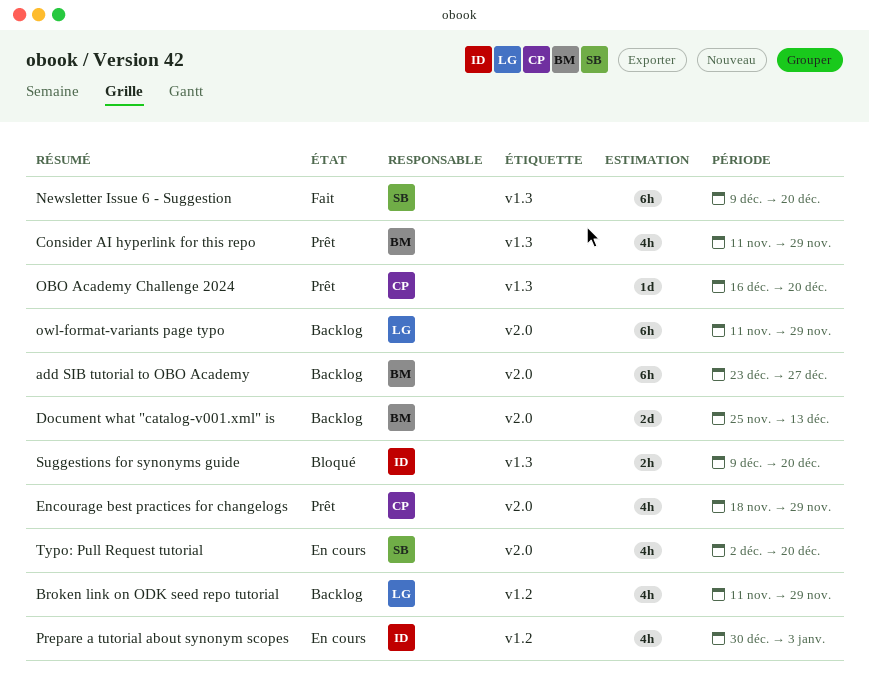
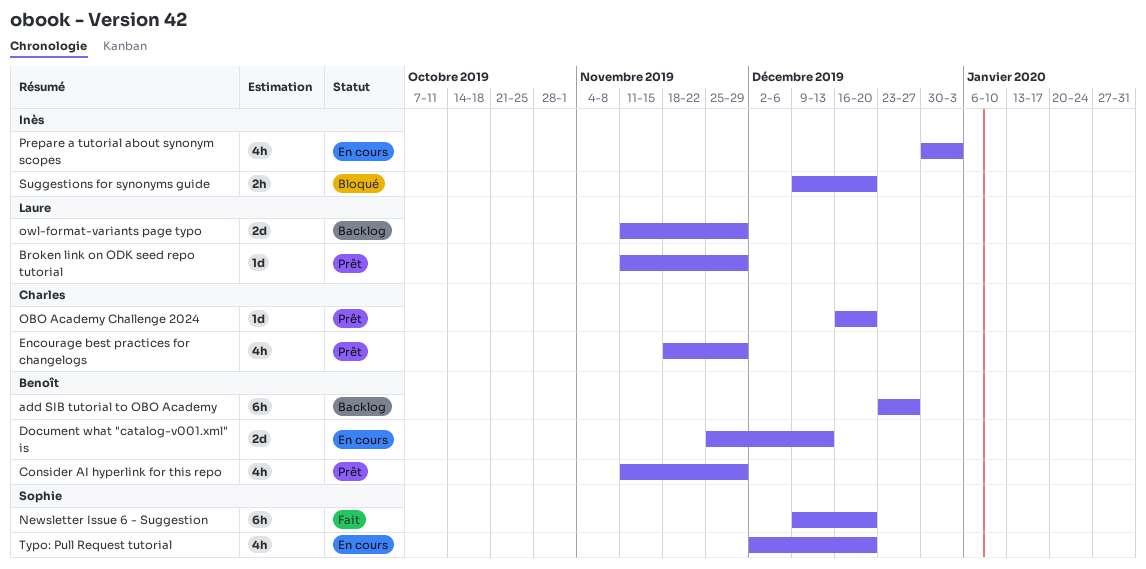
Broken link on ODK seed repo tutorial, status: Backlog -> Prêt
Broken link on ODK seed repo tutorial, estimate: 4h -> 1d
Document what "catalog-v001.xml" is, status: Backlog -> En cours
owl-format-variants page typo, estimate: 6h -> 2d

